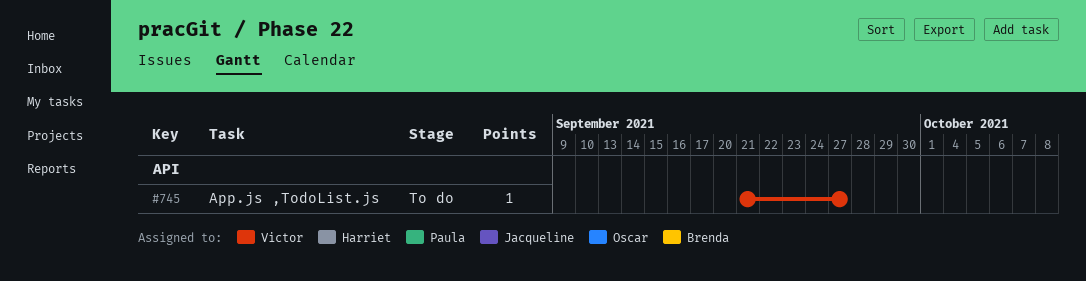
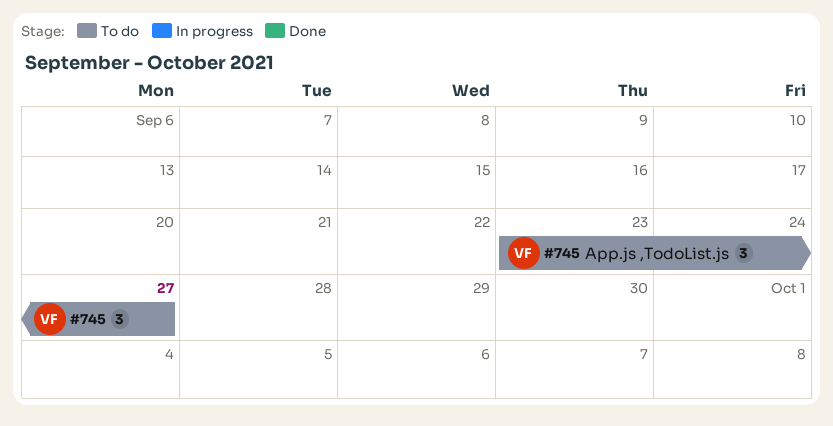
#745, estimate: 1 -> 3
#745, start: Sep 21 -> Sep 23

